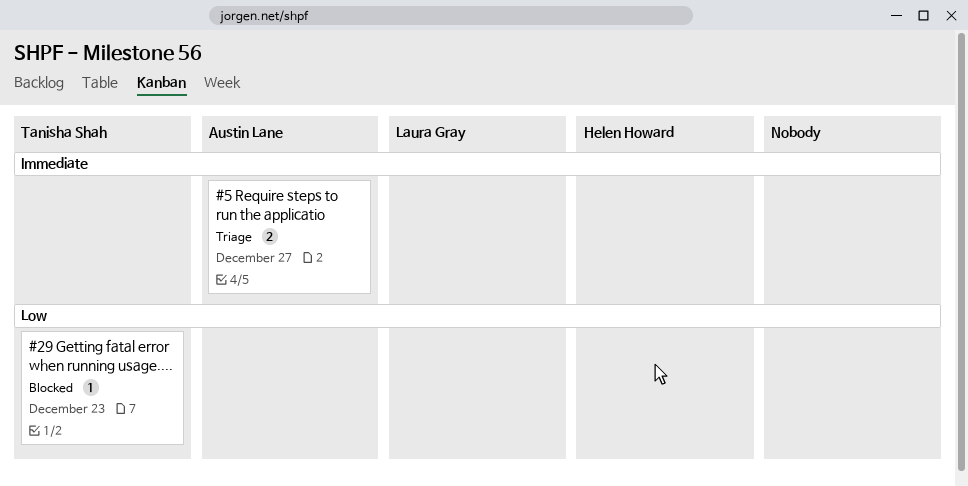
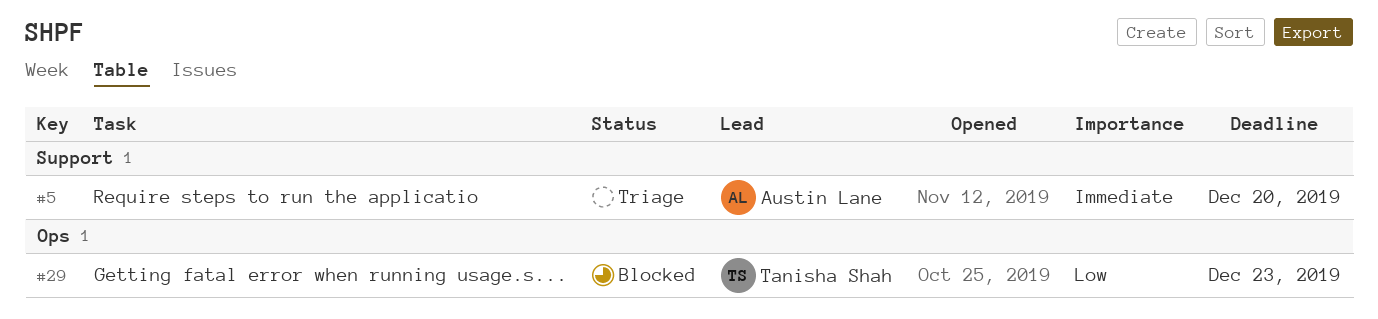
#5, due: Dec 27 -> Dec 20

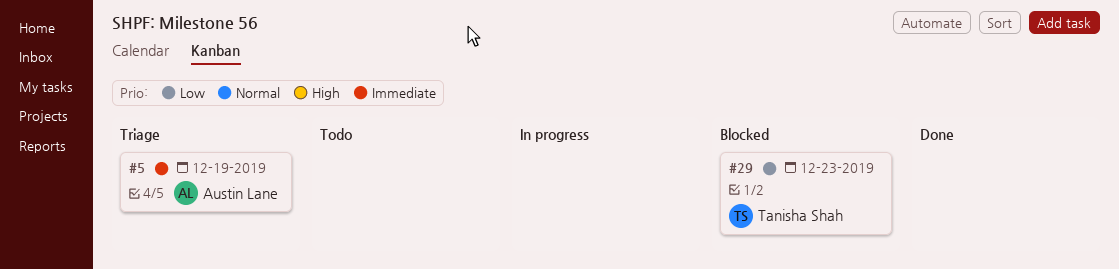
#5, due: Dec 20 -> Dec 19

